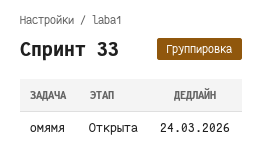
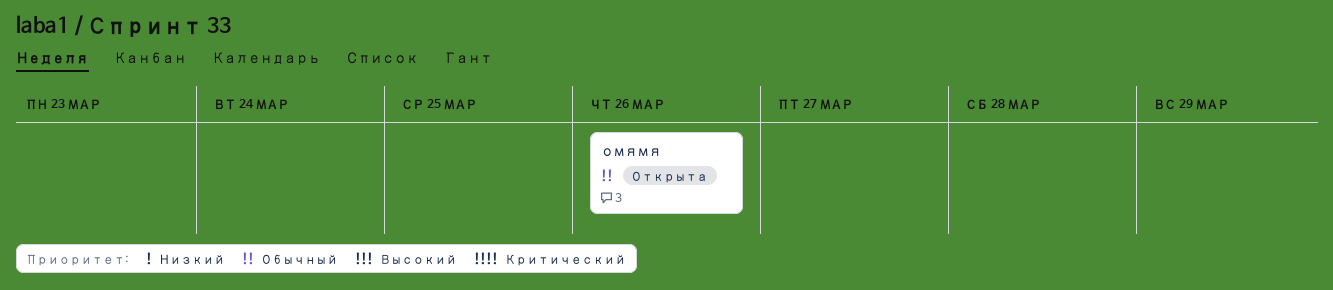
омямя, due: Mar 24 -> Mar 26

